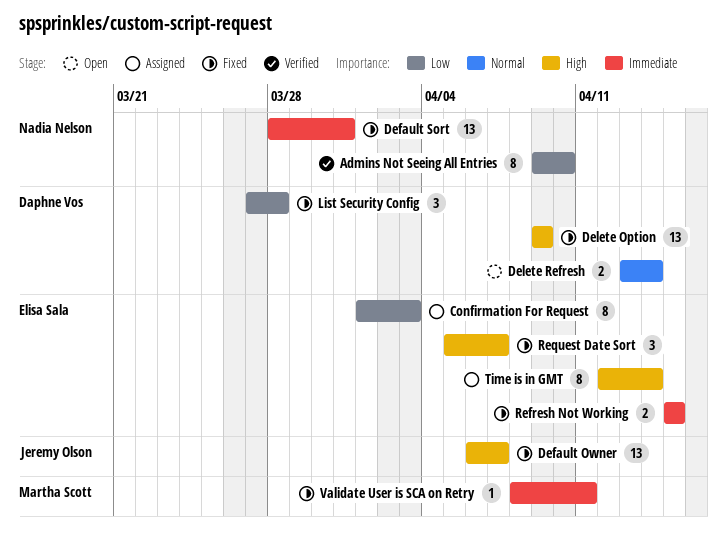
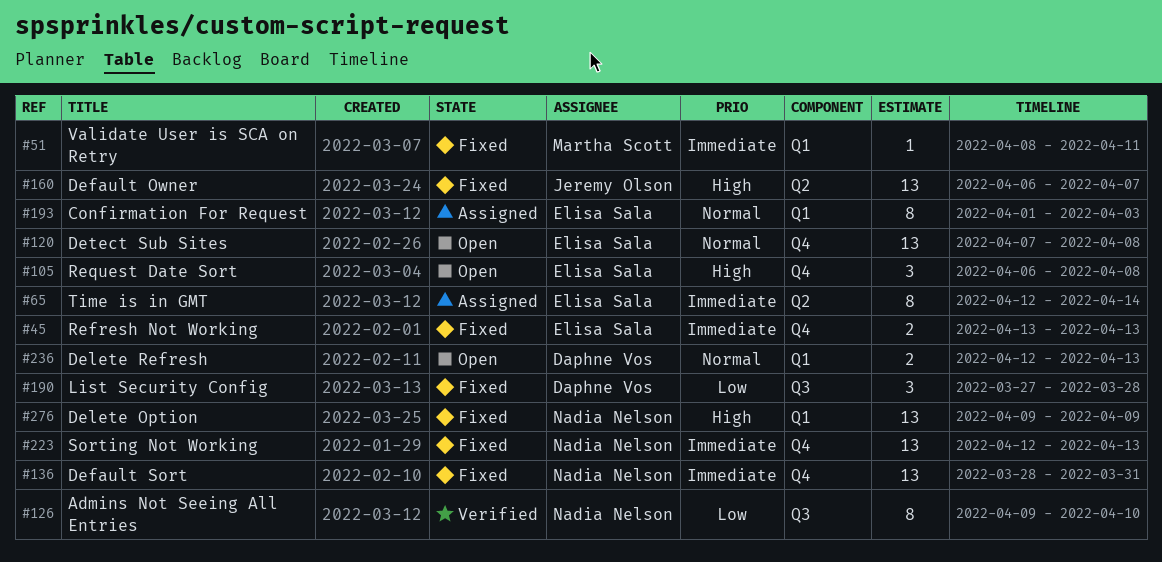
Confirmation For Request, priority: Low -> Normal
Delete Option, owner: Daphne Vos -> Nadia Nelson
Delete Refresh, start: Apr 13 -> Apr 12
Delete Refresh, due: Apr 14 -> Apr 13
Detect Sub Sites: none -> present
Refresh Not Working, start: Apr 15 -> Apr 13
Refresh Not Working, due: Apr 15 -> Apr 13
Request Date Sort, status: Fixed -> Open
Request Date Sort, start: Apr 5 -> Apr 6
Request Date Sort, due: Apr 7 -> Apr 8
Sorting Not Working: none -> present
Time is in GMT, priority: High -> Immediate

